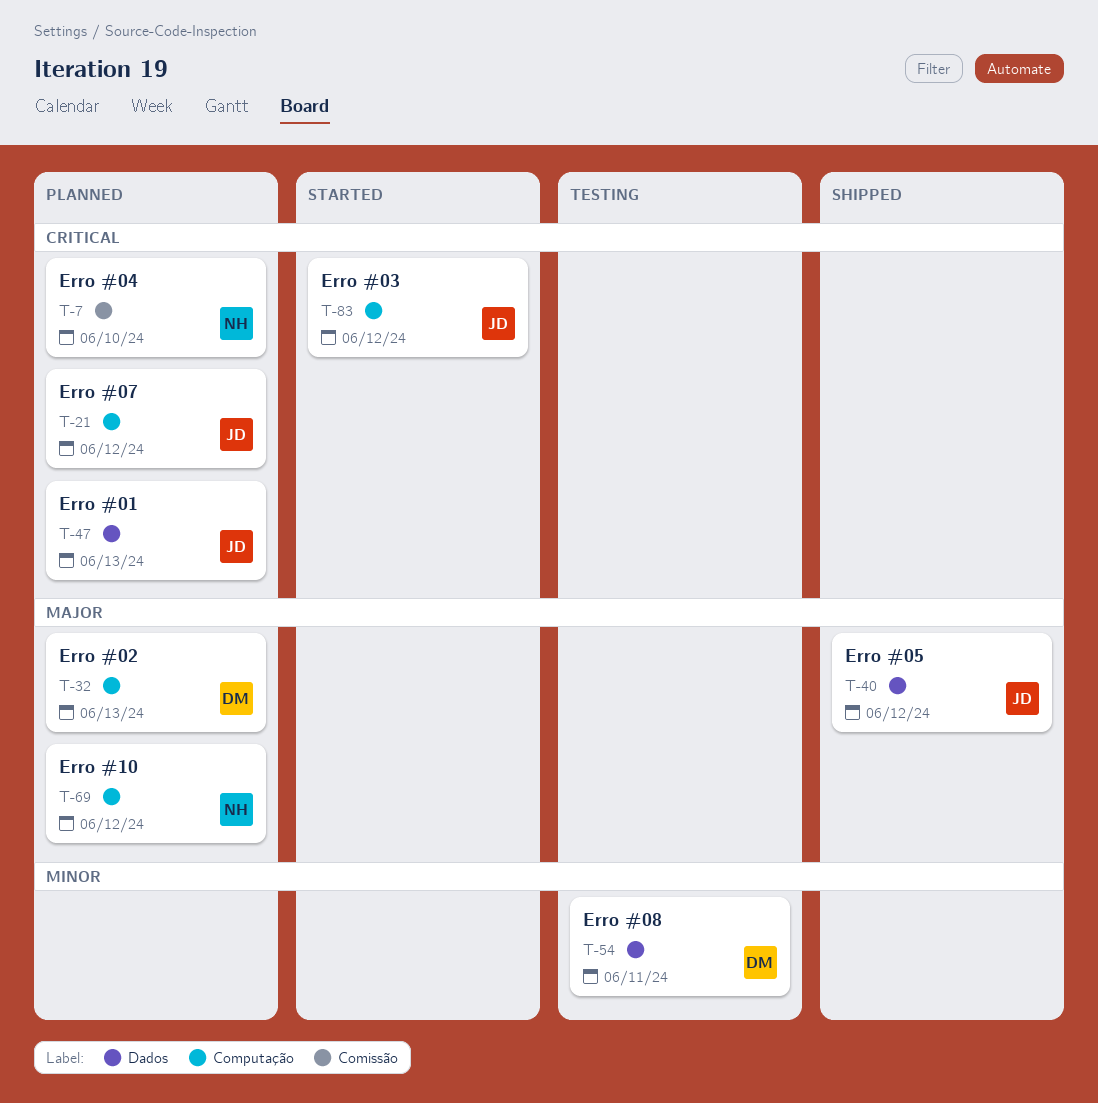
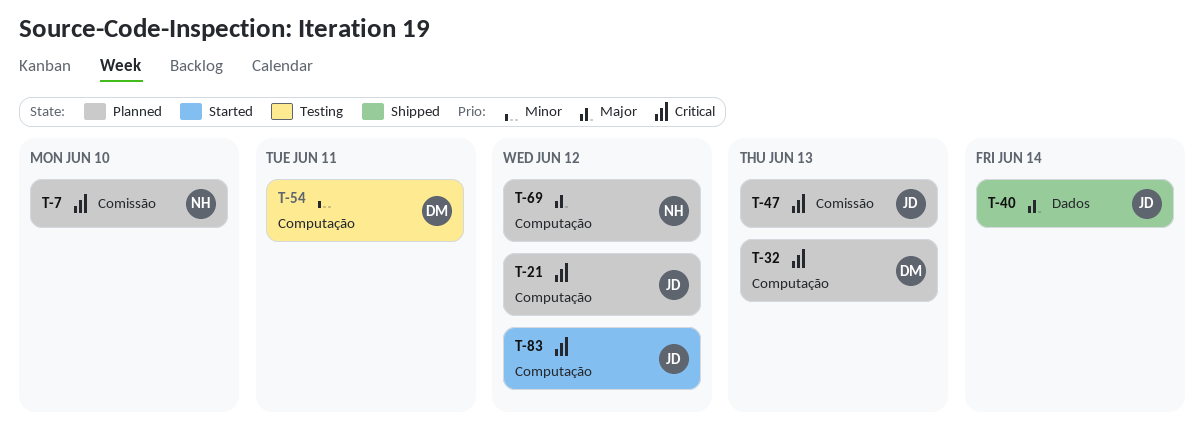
T-32, priority: Major -> Critical
T-40, due: Jun 12 -> Jun 14
T-47, label: Dados -> Comissão
T-54, label: Dados -> Computação

